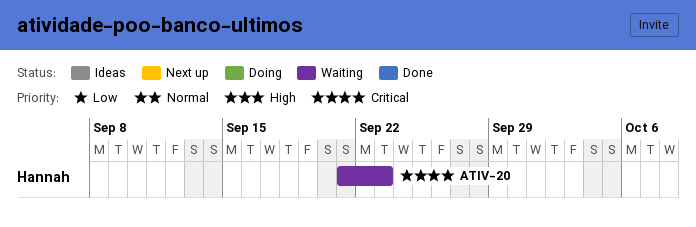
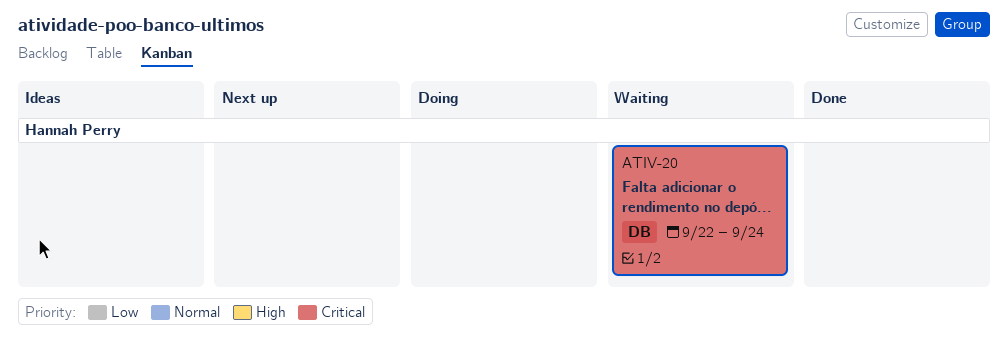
ATIV-20, start: Sep 21 -> Sep 22
ATIV-20, due: Sep 23 -> Sep 24

